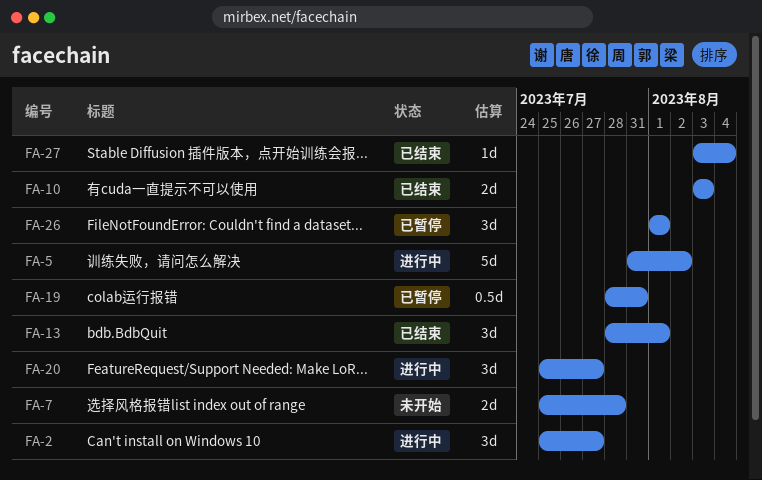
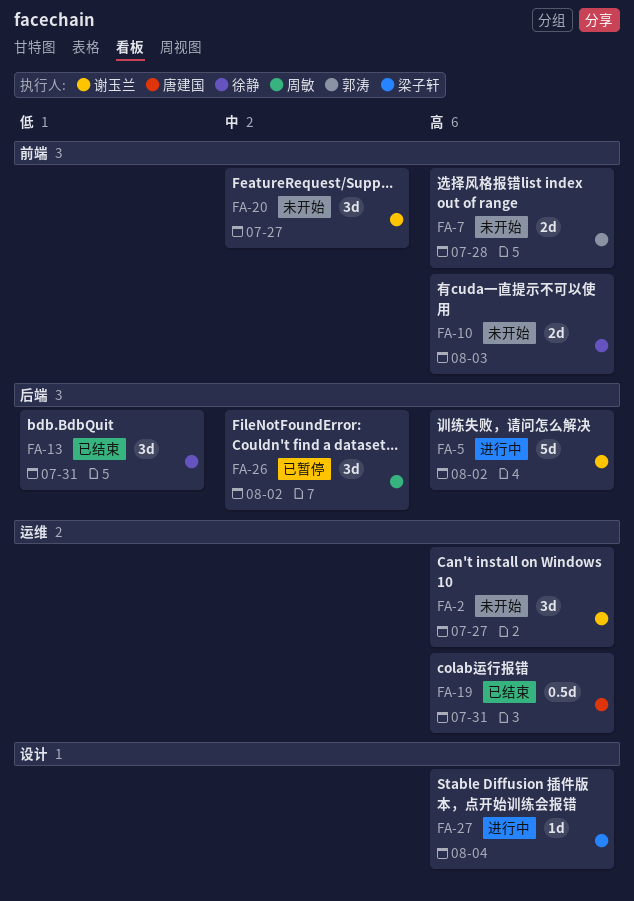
FA-2, status: 进行中 -> 未开始
FA-10, status: 已结束 -> 未开始
FA-13, due: Aug 1 -> Jul 31
FA-19, status: 已暂停 -> 已结束
FA-20, status: 进行中 -> 未开始
FA-26, due: Aug 1 -> Aug 2
FA-27, status: 已结束 -> 进行中

